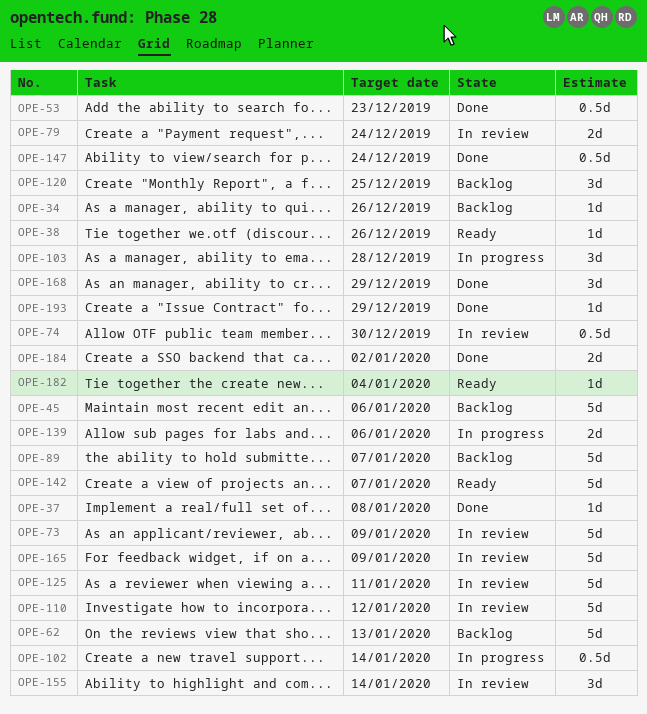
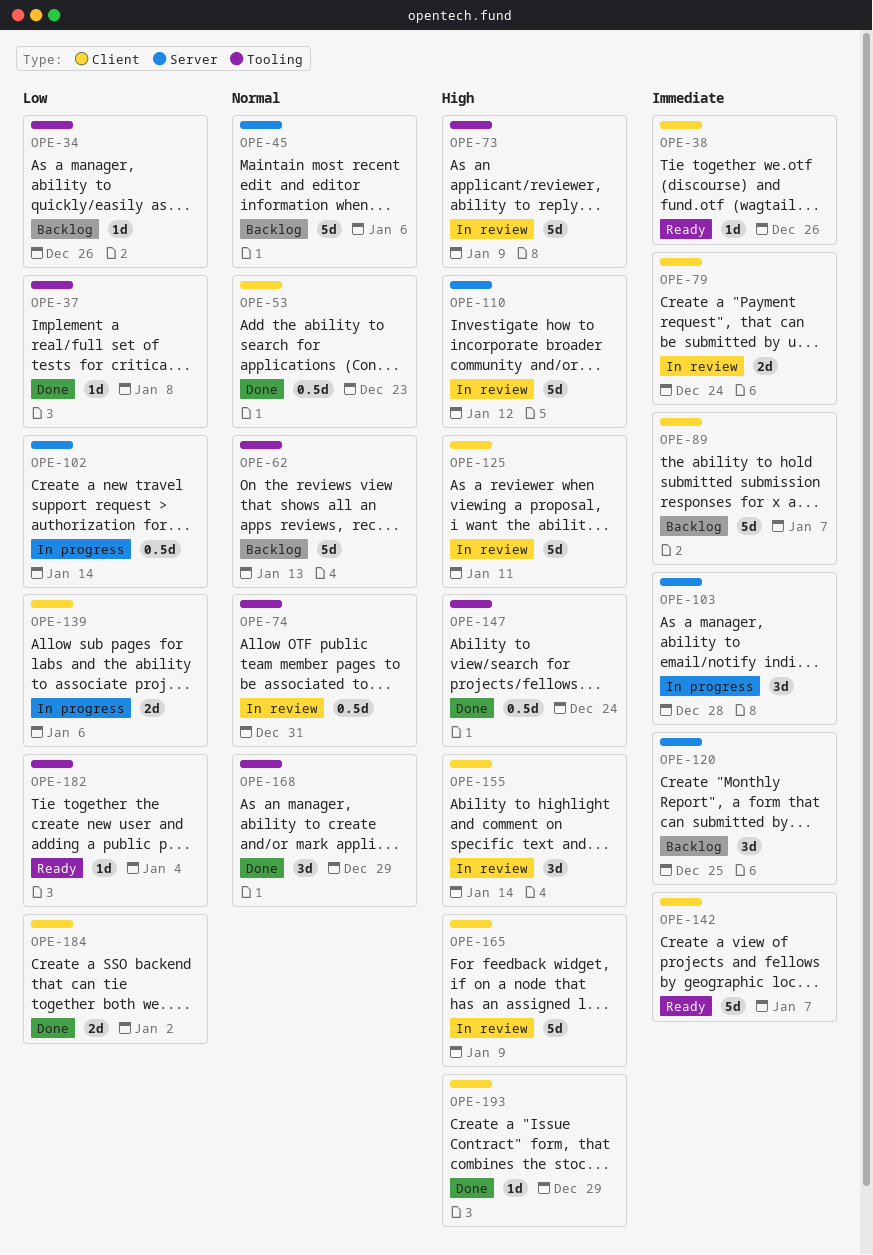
OPE-74, due: Dec 30 -> Dec 31

